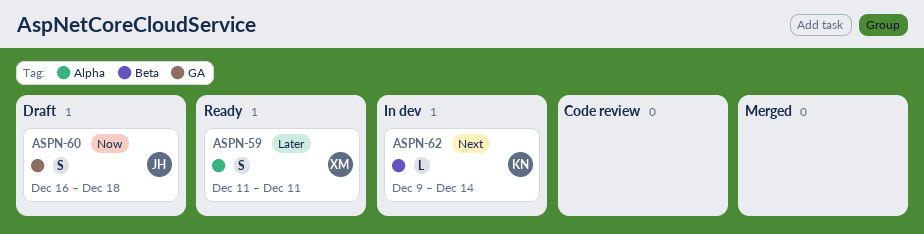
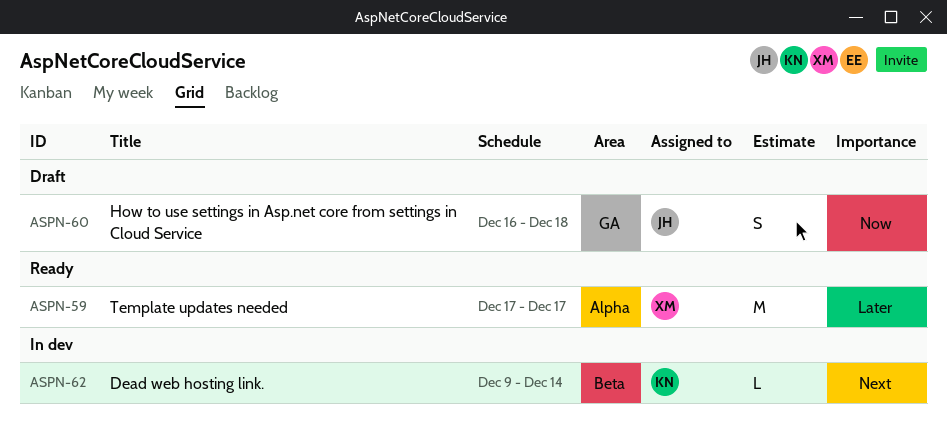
ASPN-59, estimate: S -> M
ASPN-59, start: Dec 11 -> Dec 17
ASPN-59, due: Dec 11 -> Dec 17

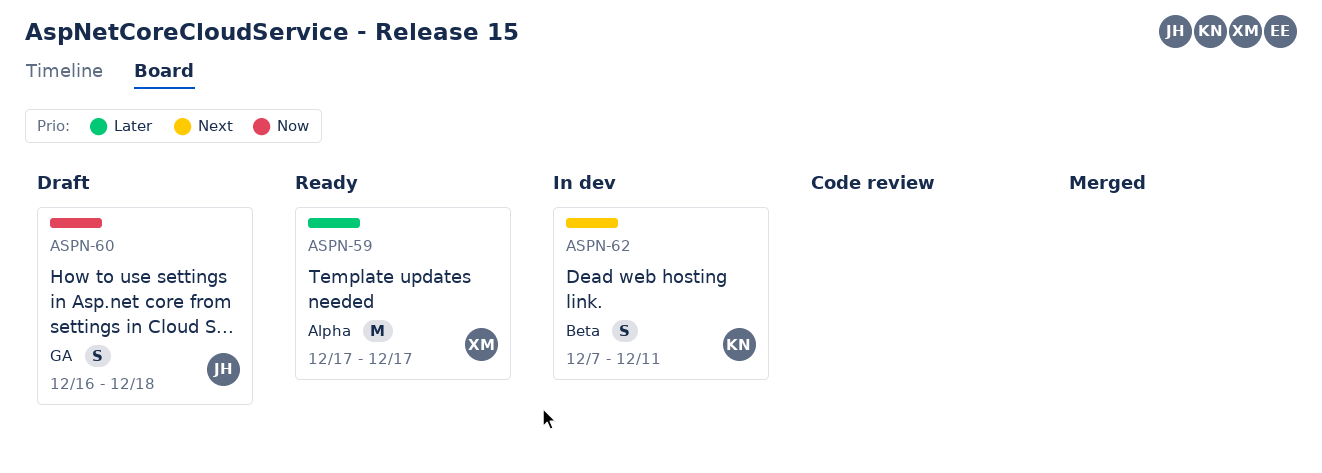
ASPN-62, estimate: L -> S
ASPN-62, start: Dec 9 -> Dec 7
ASPN-62, due: Dec 14 -> Dec 11

